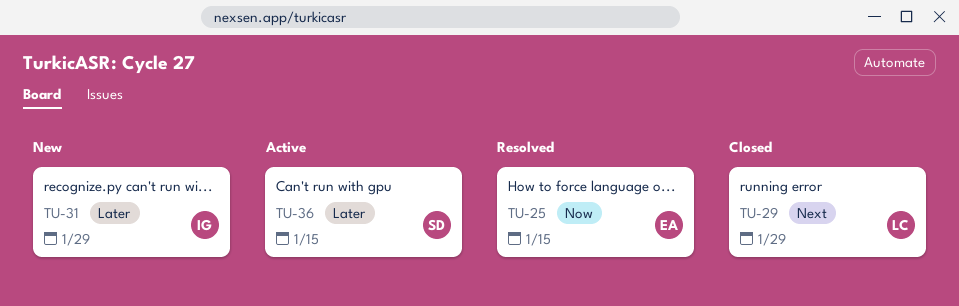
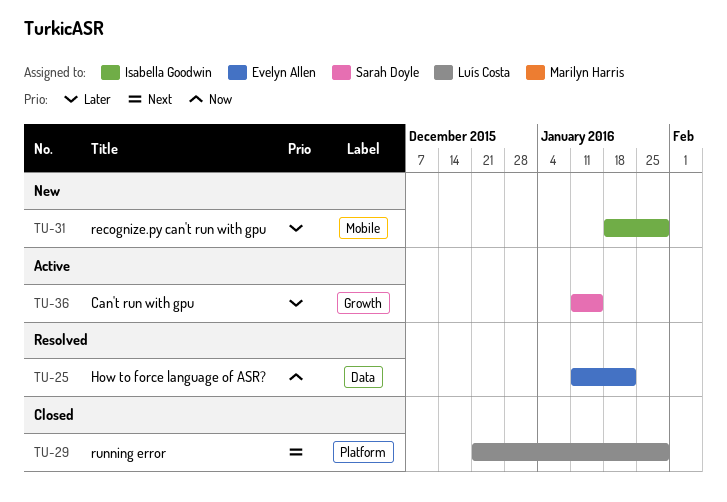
TU-25, due: Jan 15 -> Jan 22

